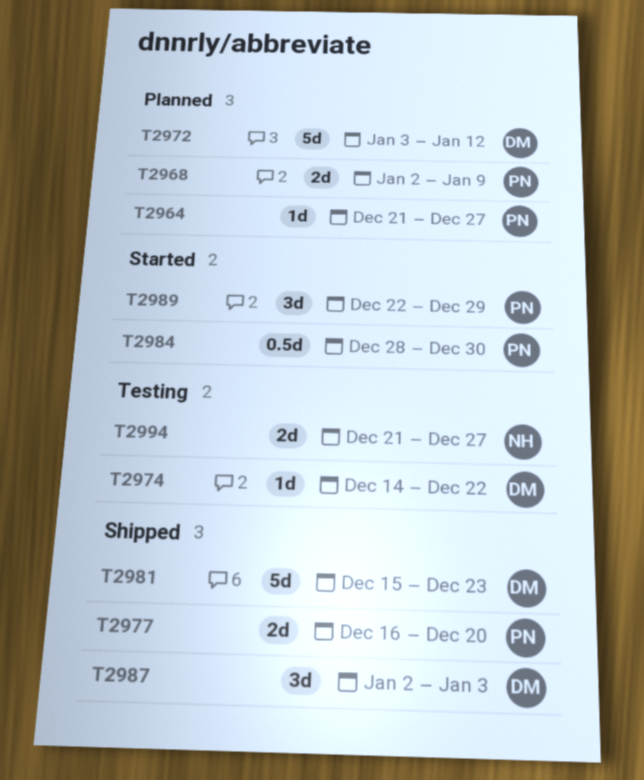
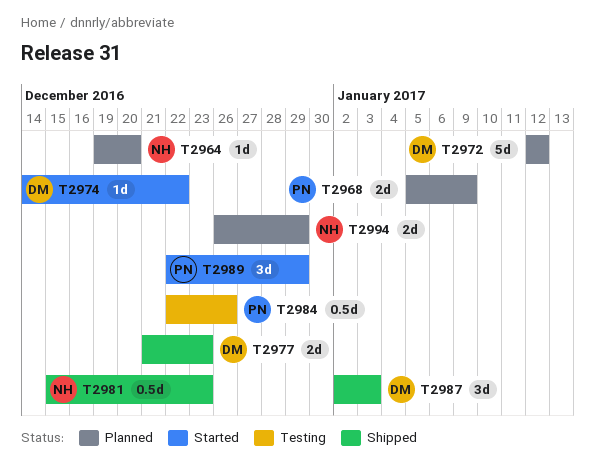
T2964, owner: PN -> NH
T2964, start: Dec 21 -> Dec 19
T2964, due: Dec 27 -> Dec 20
T2968, start: Jan 2 -> Jan 5
T2972, start: Jan 3 -> Jan 12
T2974, status: Testing -> Started
T2977, owner: PN -> DM
T2977, start: Dec 16 -> Dec 21
T2977, due: Dec 20 -> Dec 23
T2981, owner: DM -> NH
T2981, estimate: 5d -> 0.5d
T2984, status: Started -> Testing
T2984, start: Dec 28 -> Dec 22
T2984, due: Dec 30 -> Dec 26
T2994, status: Testing -> Planned
T2994, start: Dec 21 -> Dec 26
T2994, due: Dec 27 -> Dec 29

